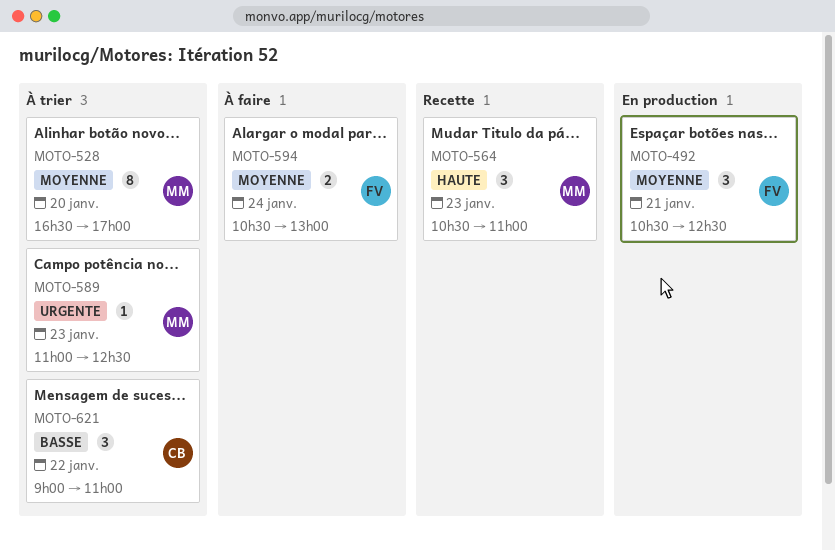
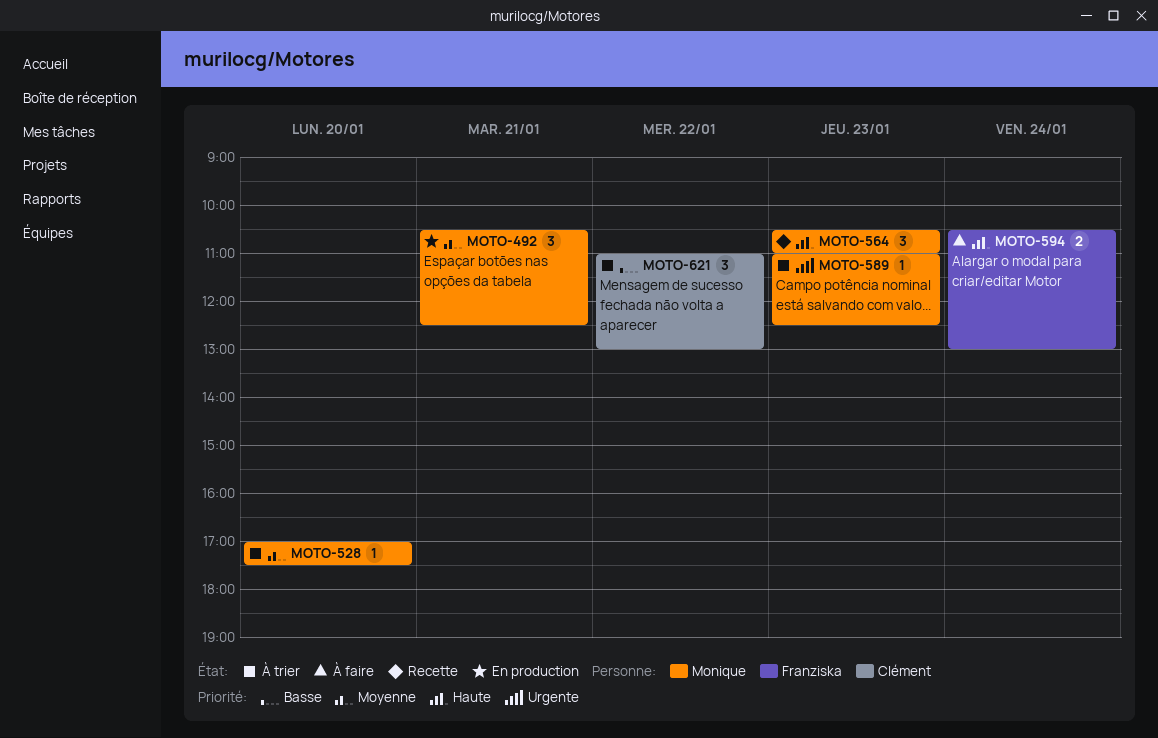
MOTO-492, owner: Franziska -> Monique
MOTO-528, estimate: 8 -> 1
MOTO-528, begins: 16:30 -> 17:00
MOTO-528, ends: 17:00 -> 17:30
MOTO-594, priority: Moyenne -> Haute
MOTO-621, begins: 09:00 -> 11:00
MOTO-621, ends: 11:00 -> 13:00

